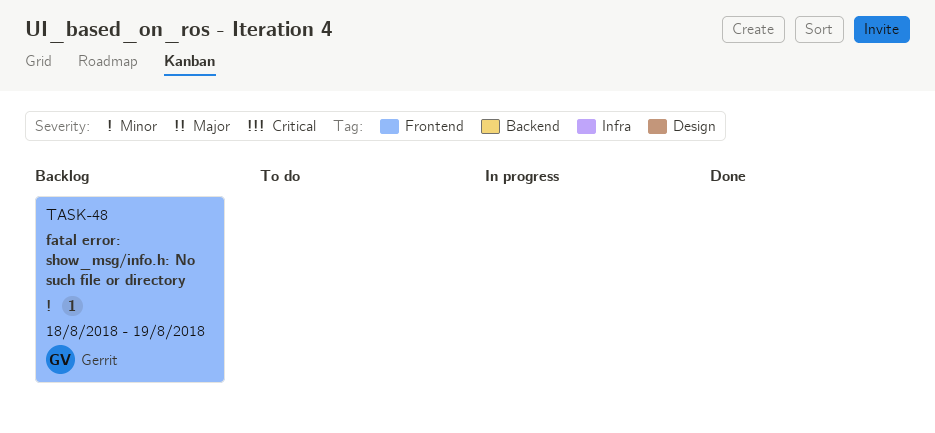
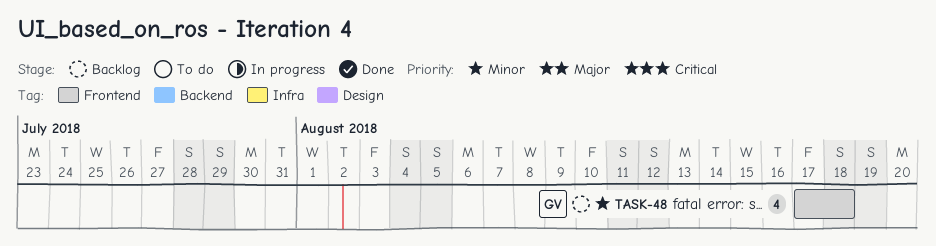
TASK-48, estimate: 1 -> 4
TASK-48, start: Aug 18 -> Aug 17
TASK-48, due: Aug 19 -> Aug 18

